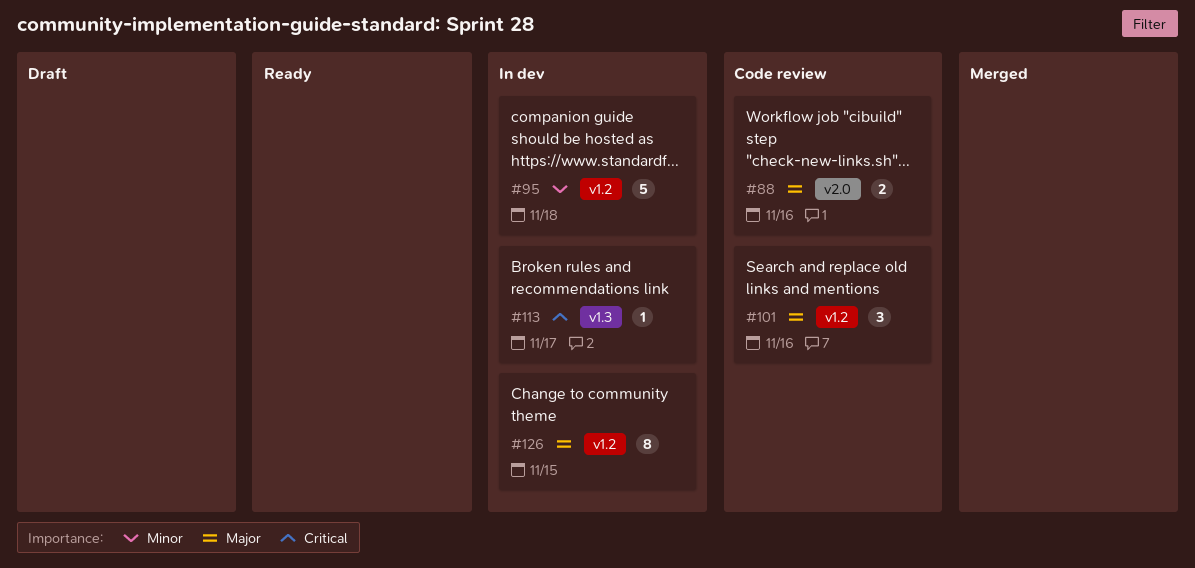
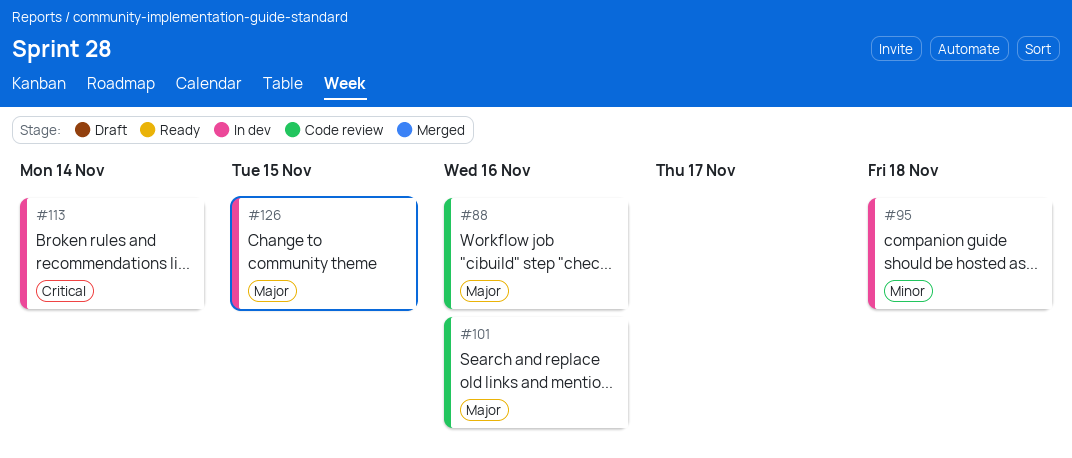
#113, due: Nov 17 -> Nov 14

